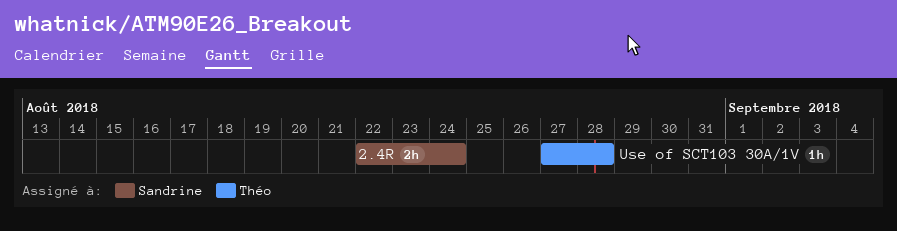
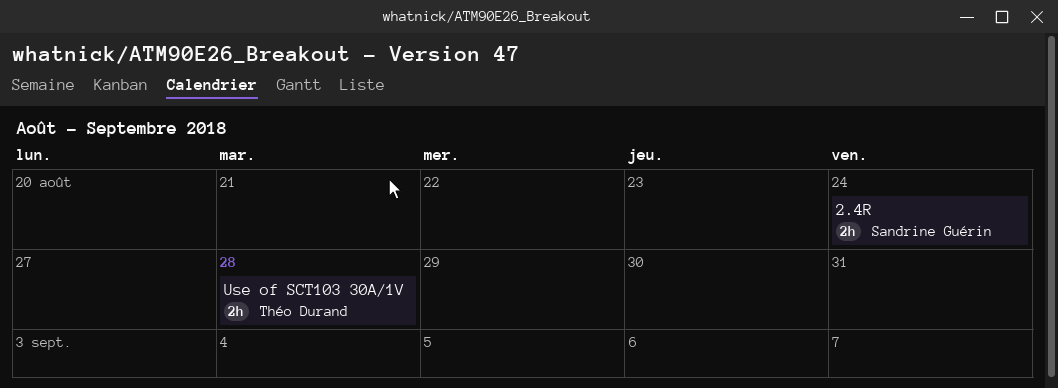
Use of SCT103 30A/1V, estimate: 1h -> 2h

